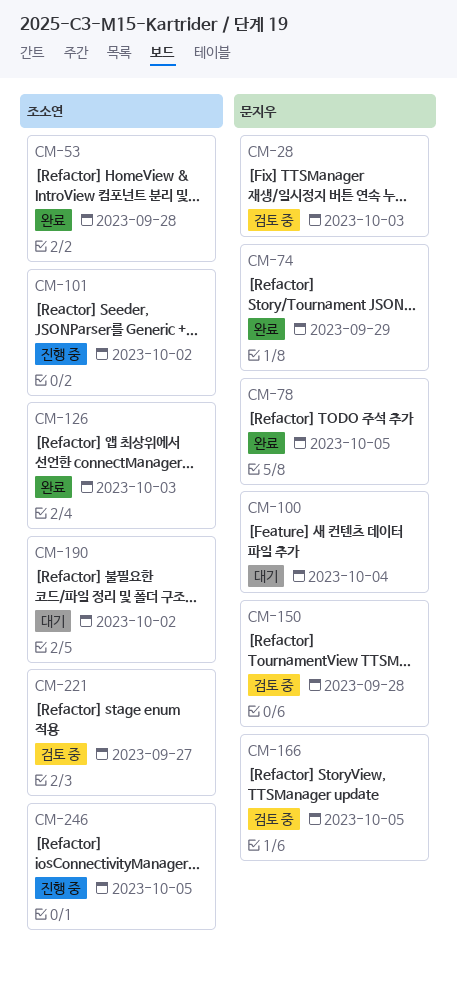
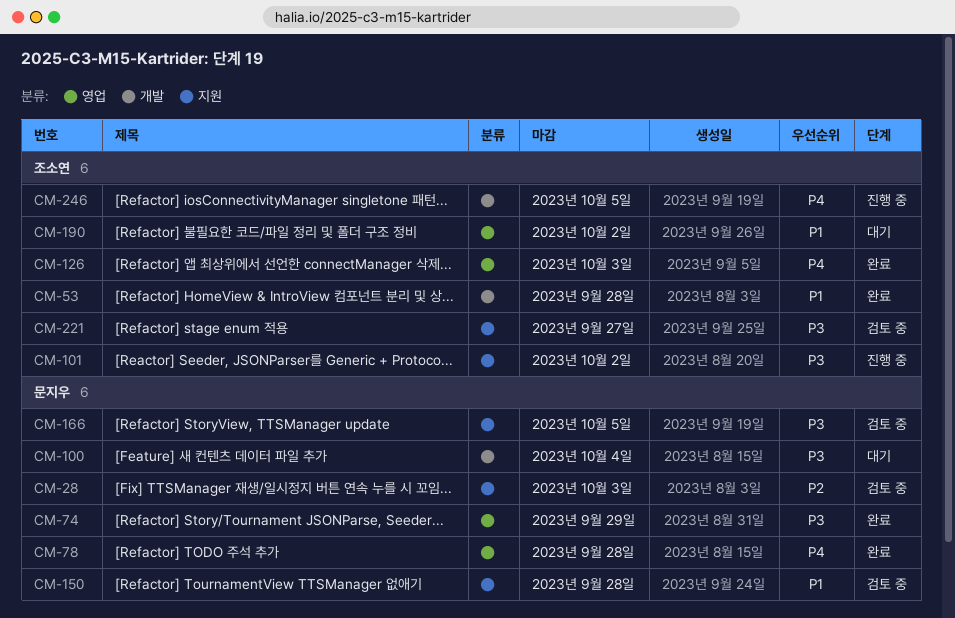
CM-78, due: Oct 5 -> Sep 28

